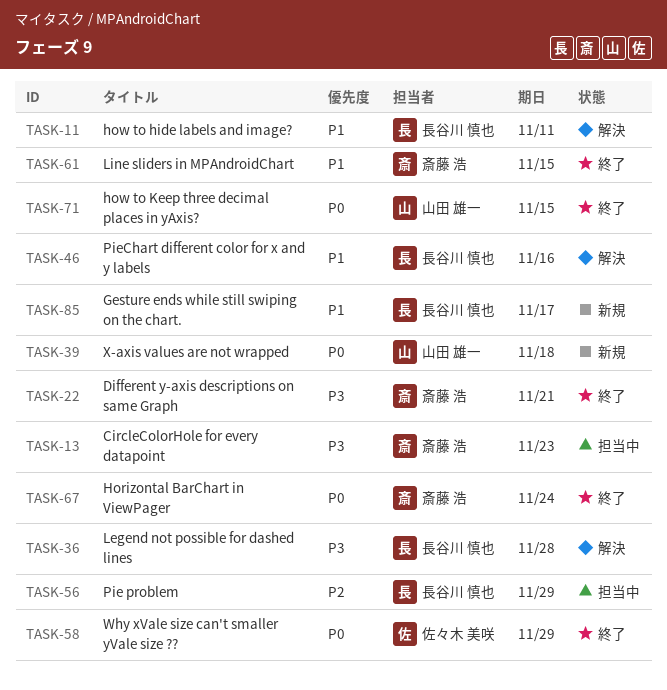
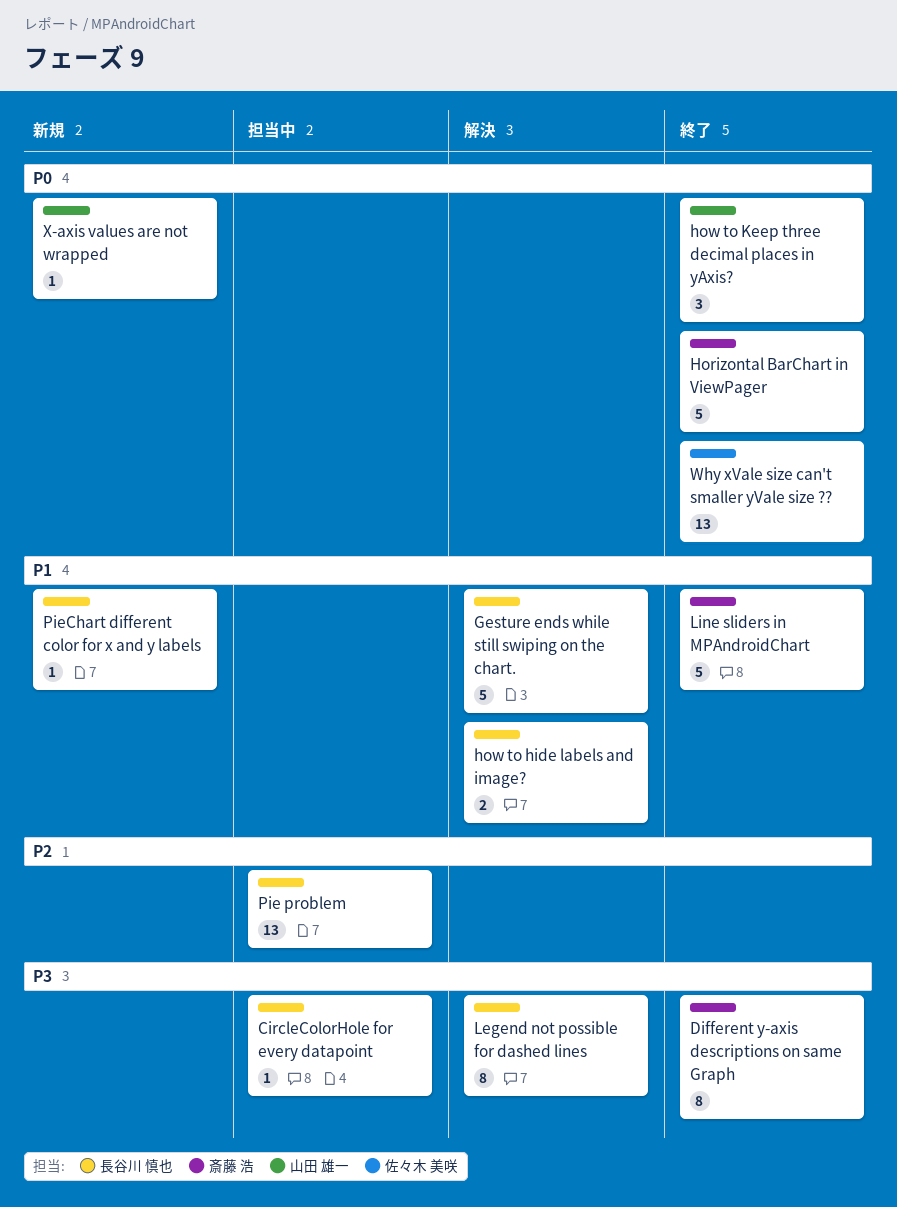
CircleColorHole for every datapoint, owner: 斎藤 浩 -> 長谷川 慎也
Gesture ends while still swiping on the chart., status: 新規 -> 解決
PieChart different color for x and y labels, status: 解決 -> 新規

